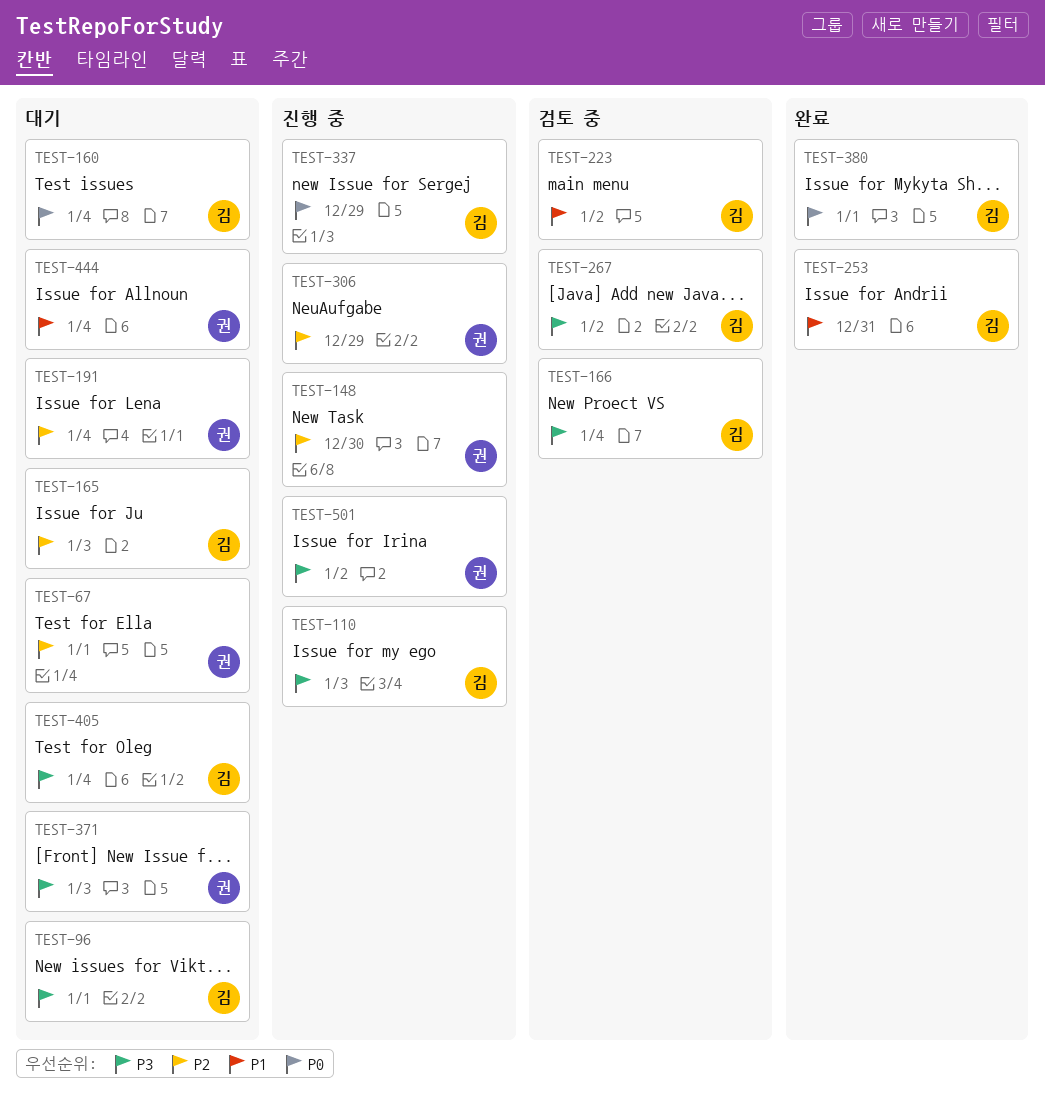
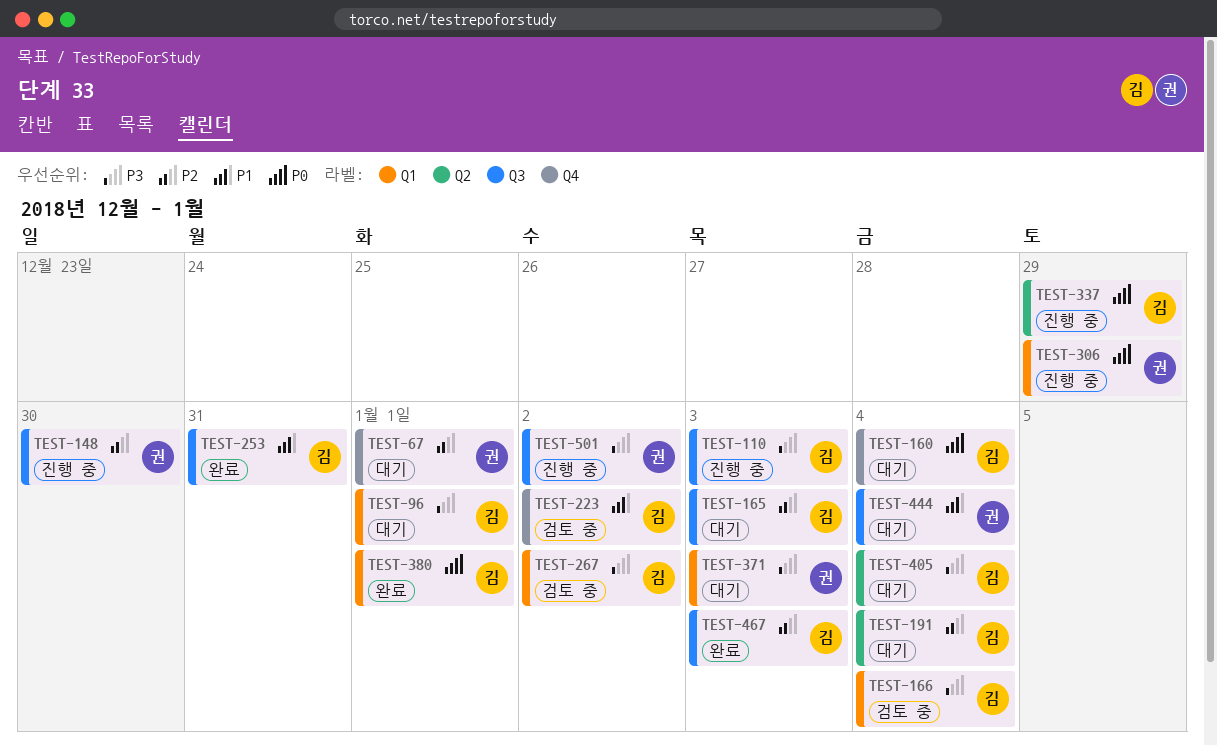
TEST-191, owner: 권 -> 김
TEST-306, priority: P2 -> P0
TEST-467: none -> present

